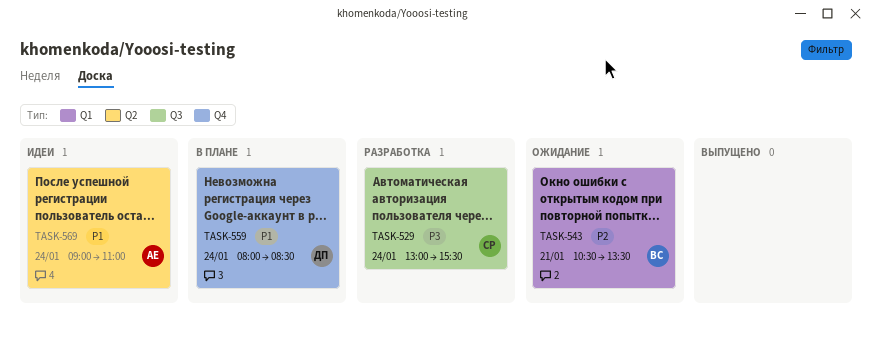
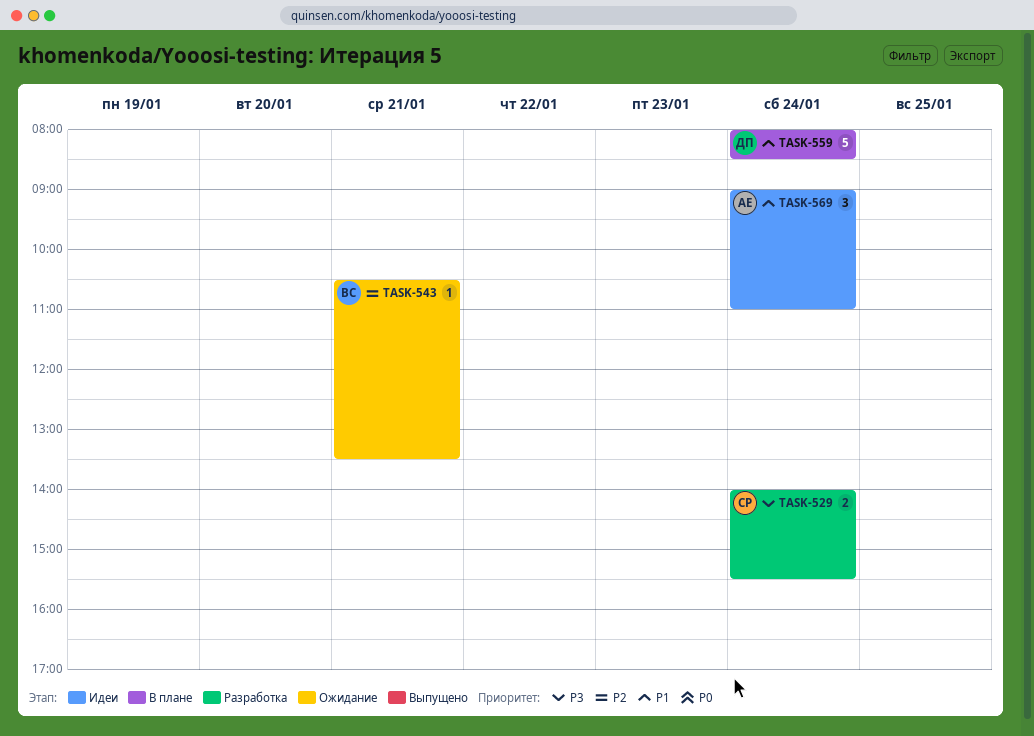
TASK-529, begins: 13:00 -> 14:00

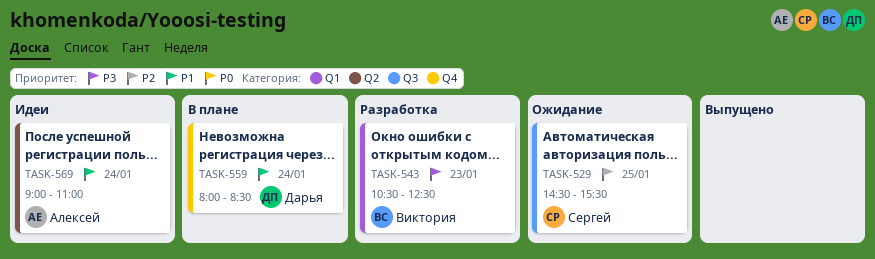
TASK-529, status: Разработка -> Ожидание
TASK-529, priority: P3 -> P2
TASK-529, day: Jan 24 -> Jan 25
TASK-529, begins: 14:00 -> 14:30
TASK-543, status: Ожидание -> Разработка
TASK-543, priority: P2 -> P3
TASK-543, day: Jan 21 -> Jan 23
TASK-543, ends: 13:30 -> 12:30

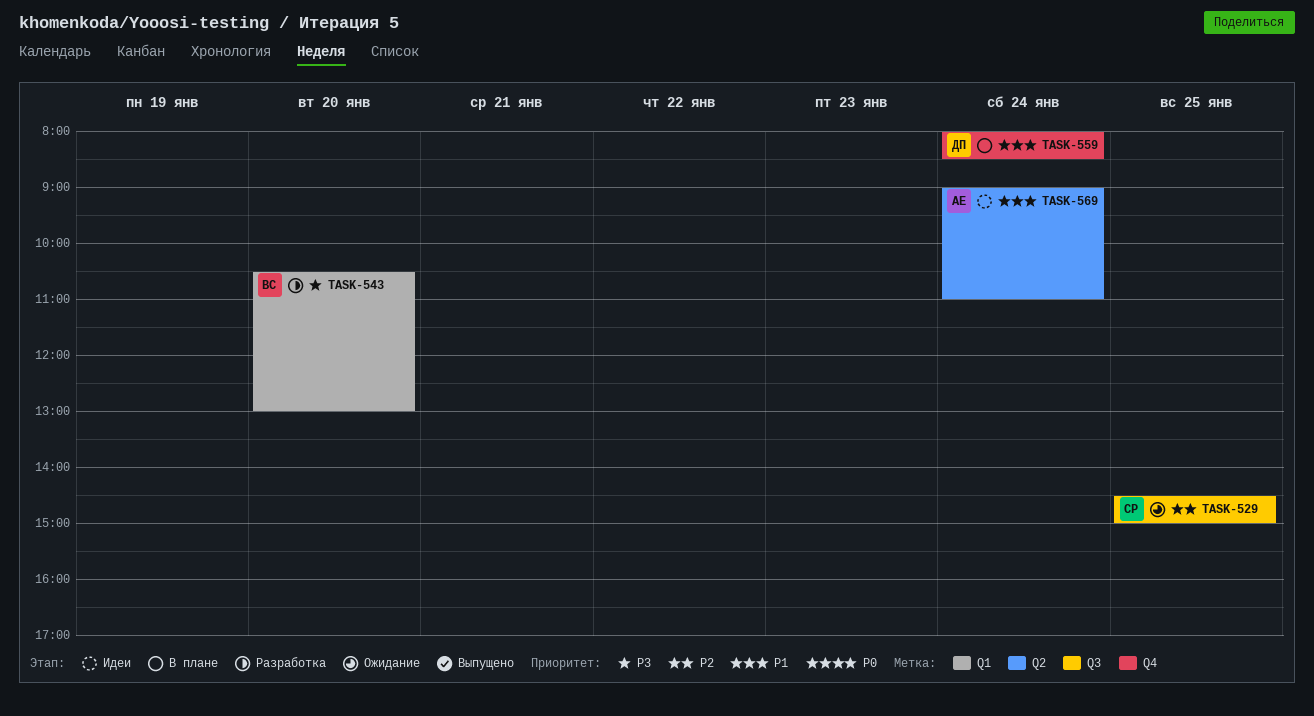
TASK-529, ends: 15:30 -> 15:00
TASK-543, day: Jan 23 -> Jan 20
TASK-543, ends: 12:30 -> 13:00

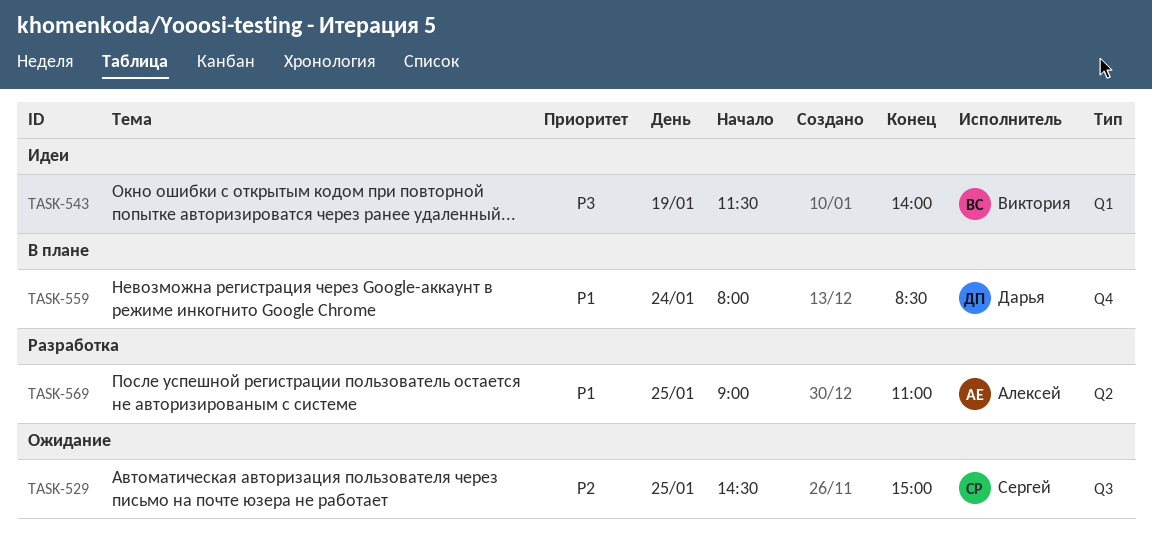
TASK-543, status: Разработка -> Идеи
TASK-543, day: Jan 20 -> Jan 19
TASK-543, begins: 10:30 -> 11:30
TASK-543, ends: 13:00 -> 14:00
TASK-569, status: Идеи -> Разработка
TASK-569, day: Jan 24 -> Jan 25

